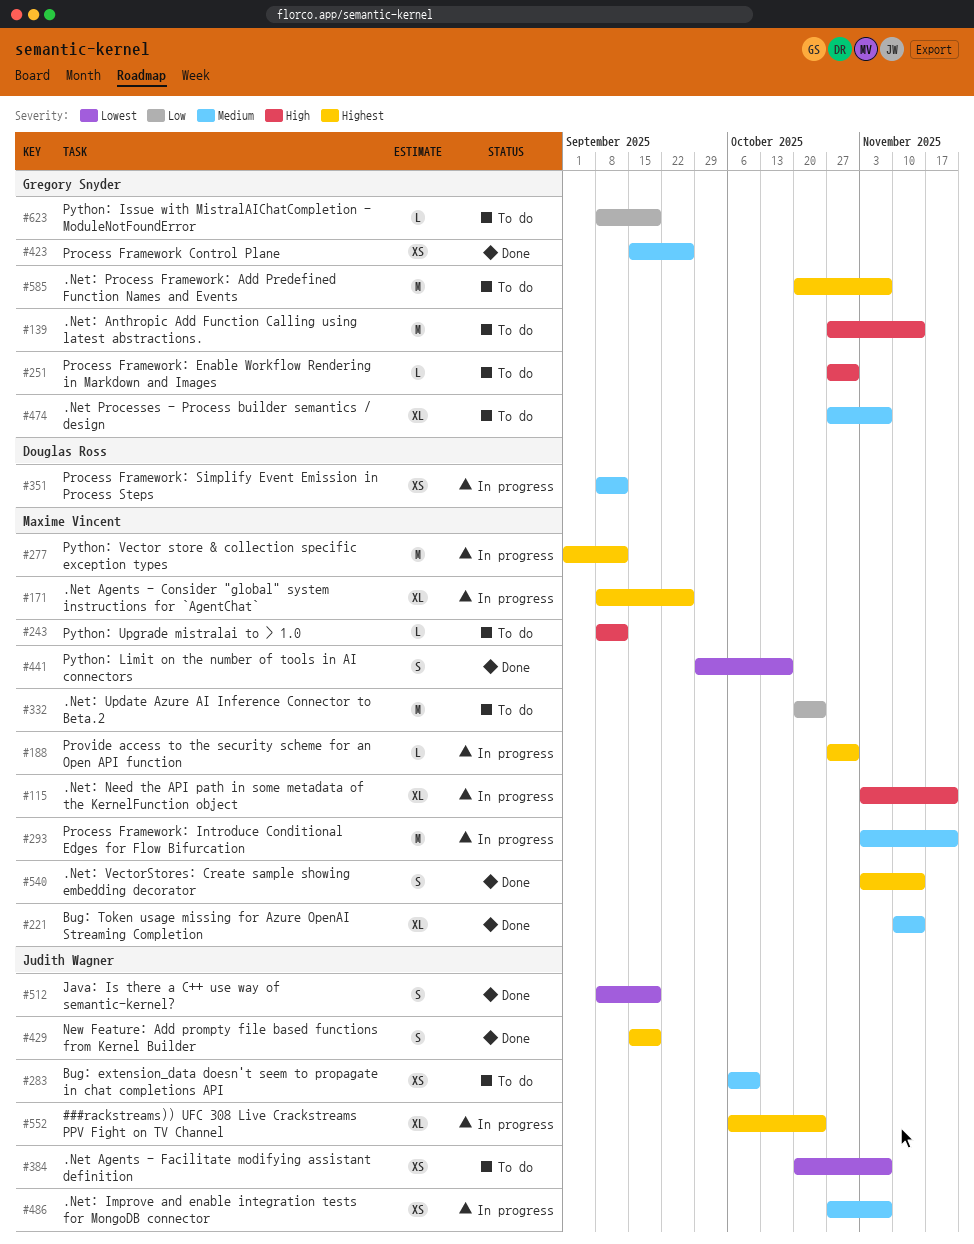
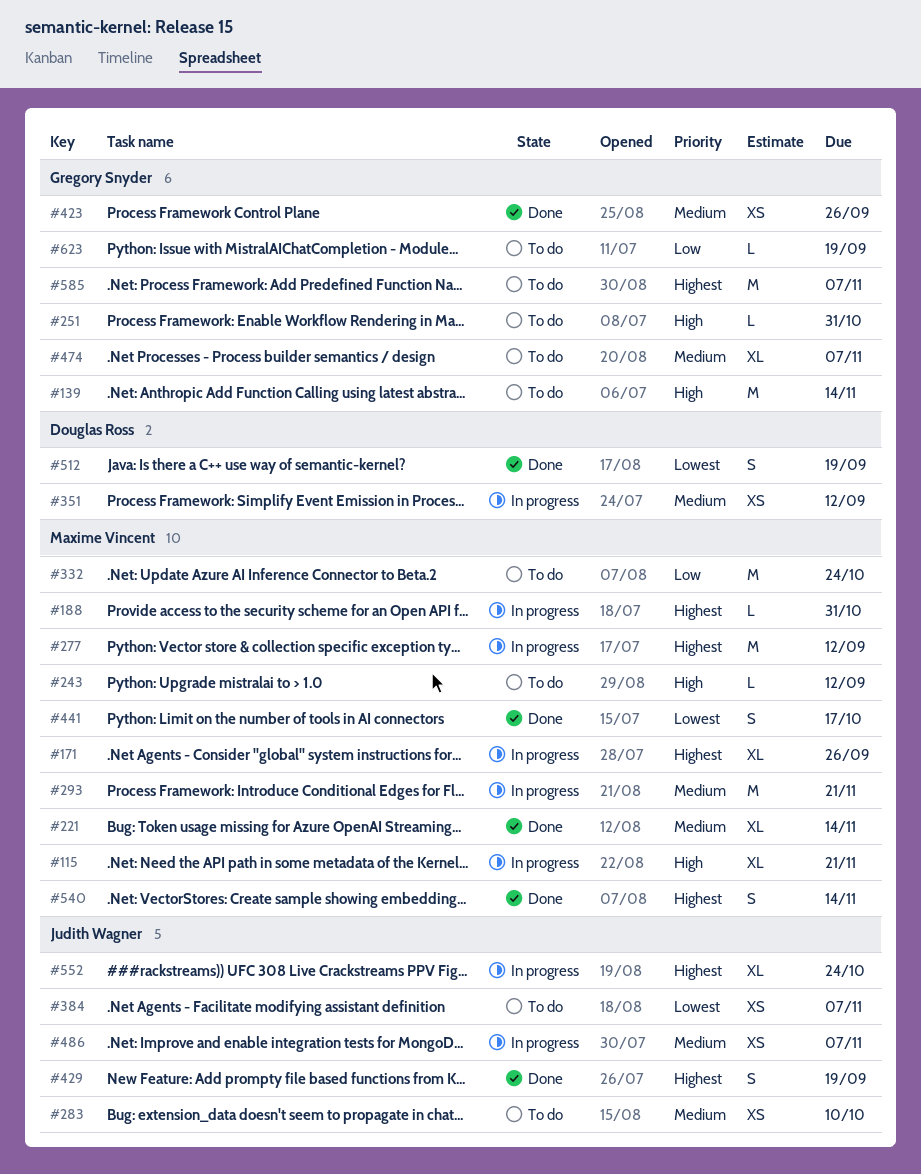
#512, owner: Judith Wagner -> Douglas Ross

